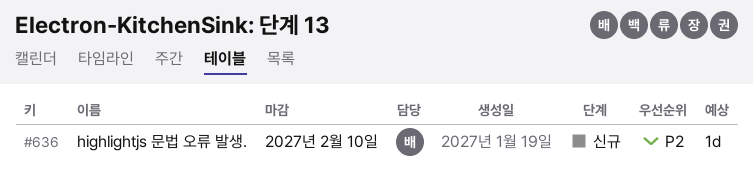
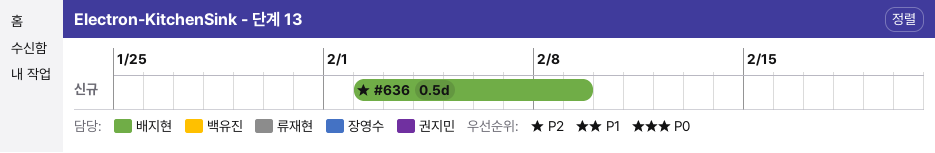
#636, estimate: 1d -> 0.5d
#636, due: Feb 10 -> Feb 9

